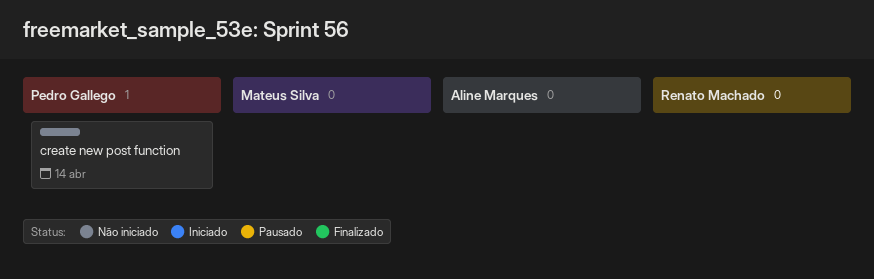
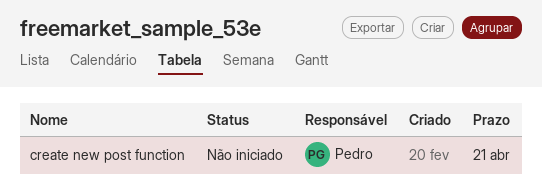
create new post function, due: Apr 14 -> Apr 21

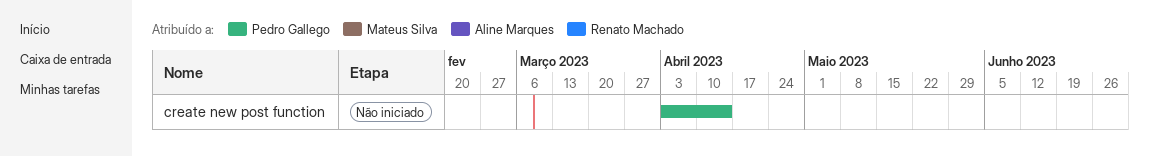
create new post function, due: Apr 21 -> Apr 14

